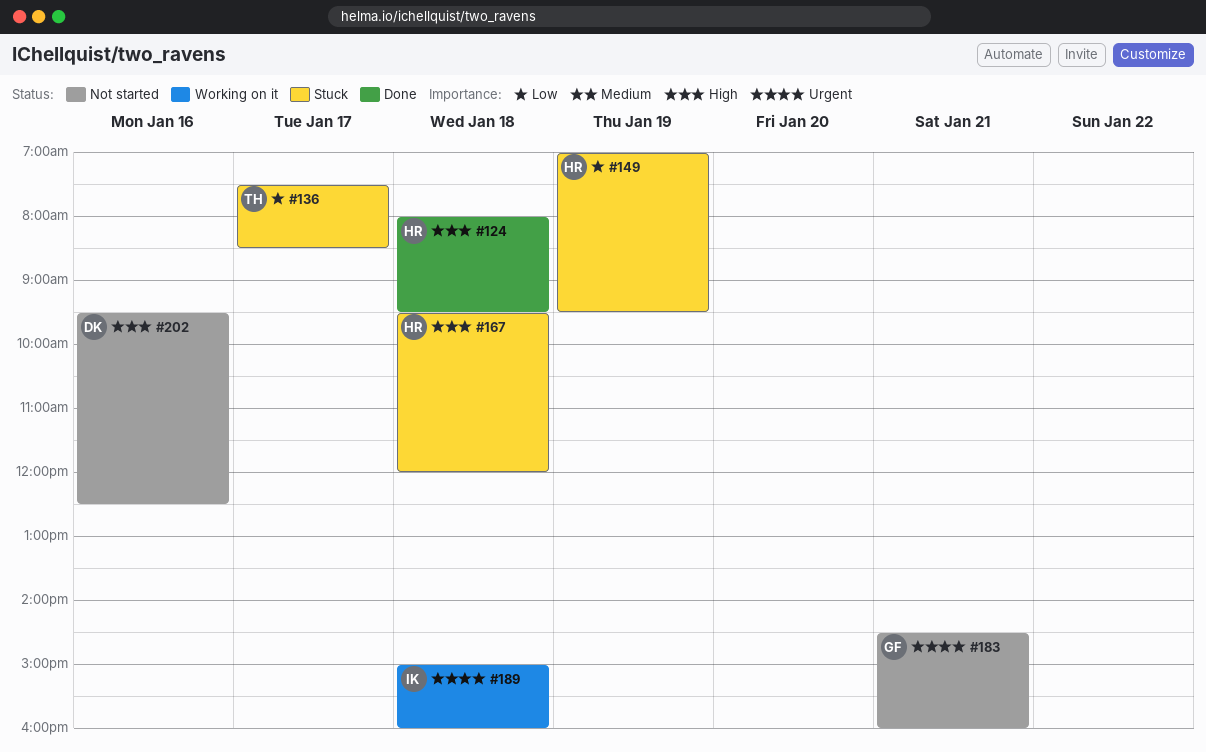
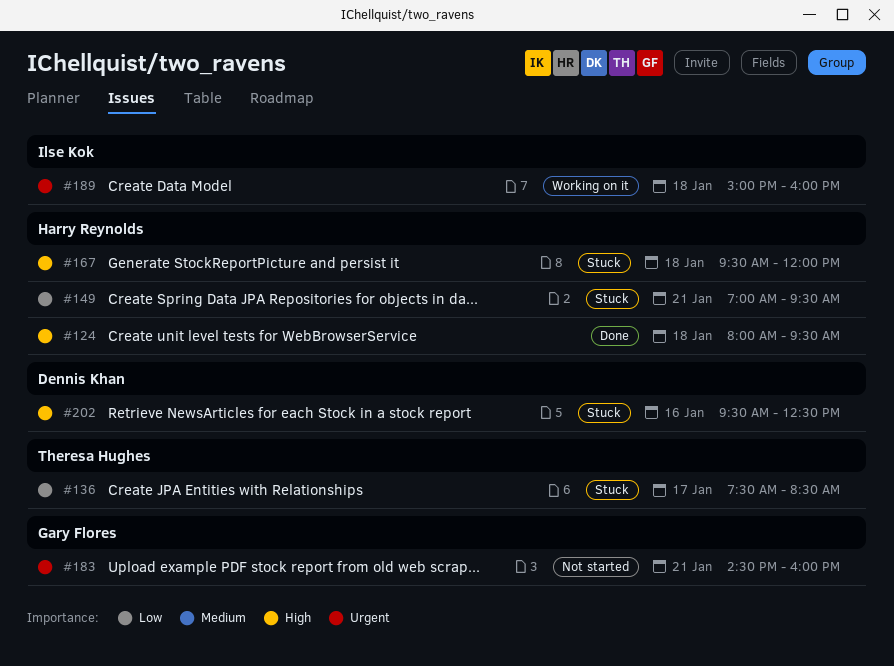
#149, day: Jan 19 -> Jan 21
#202, status: Not started -> Stuck

